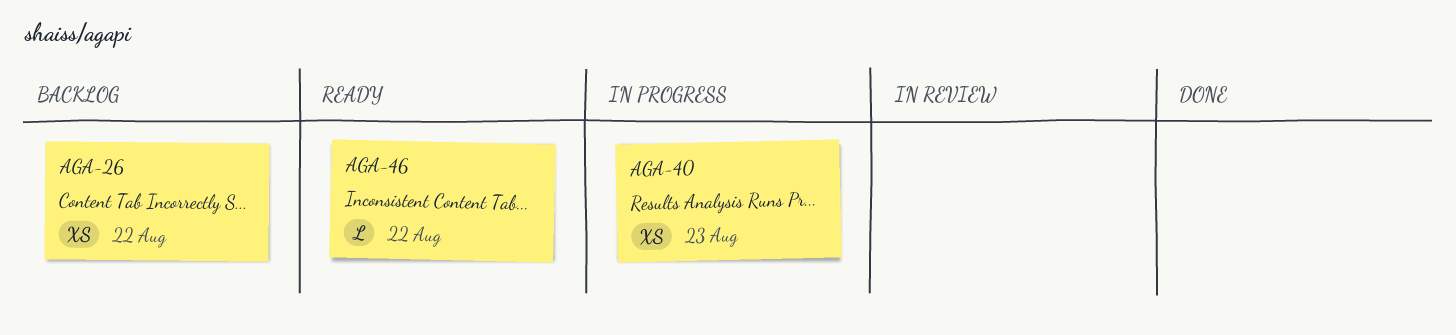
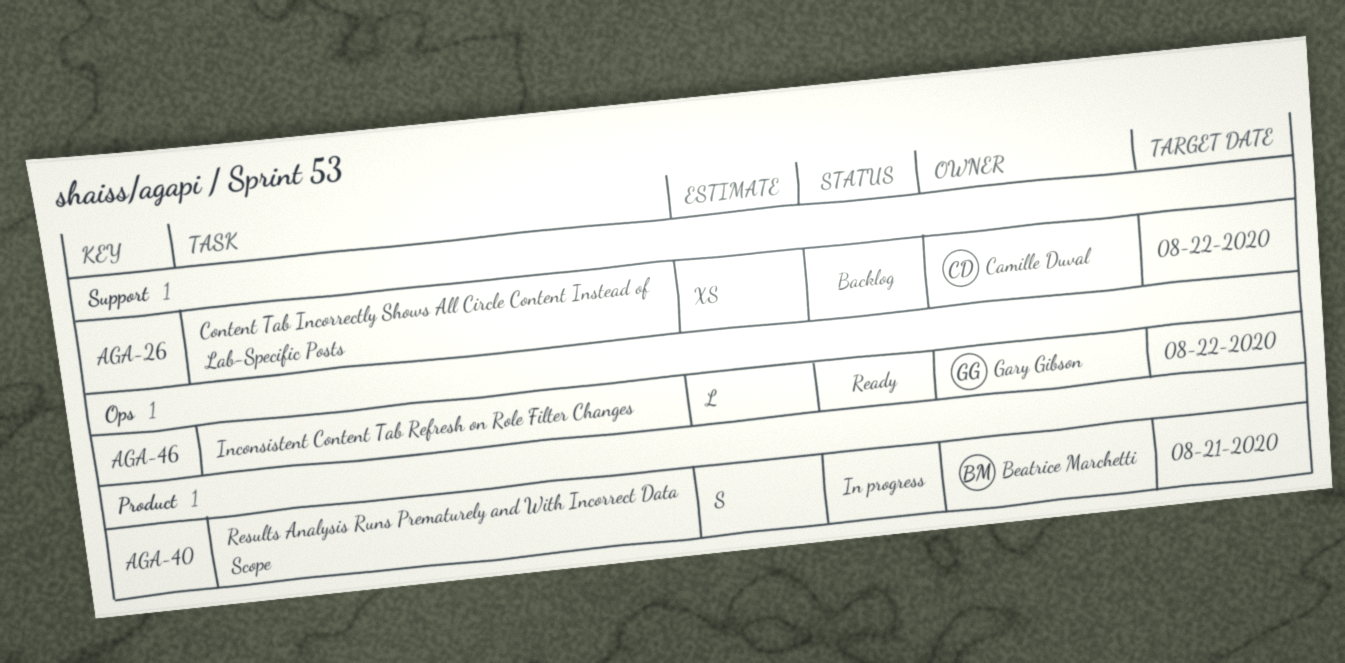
AGA-40, estimate: XS -> S
AGA-40, due: Aug 23 -> Aug 21

